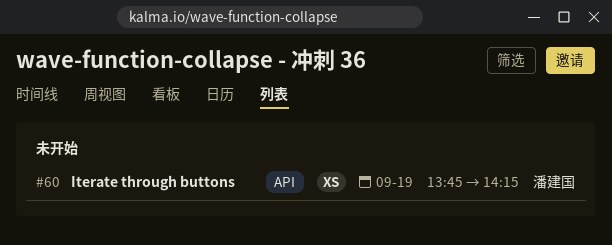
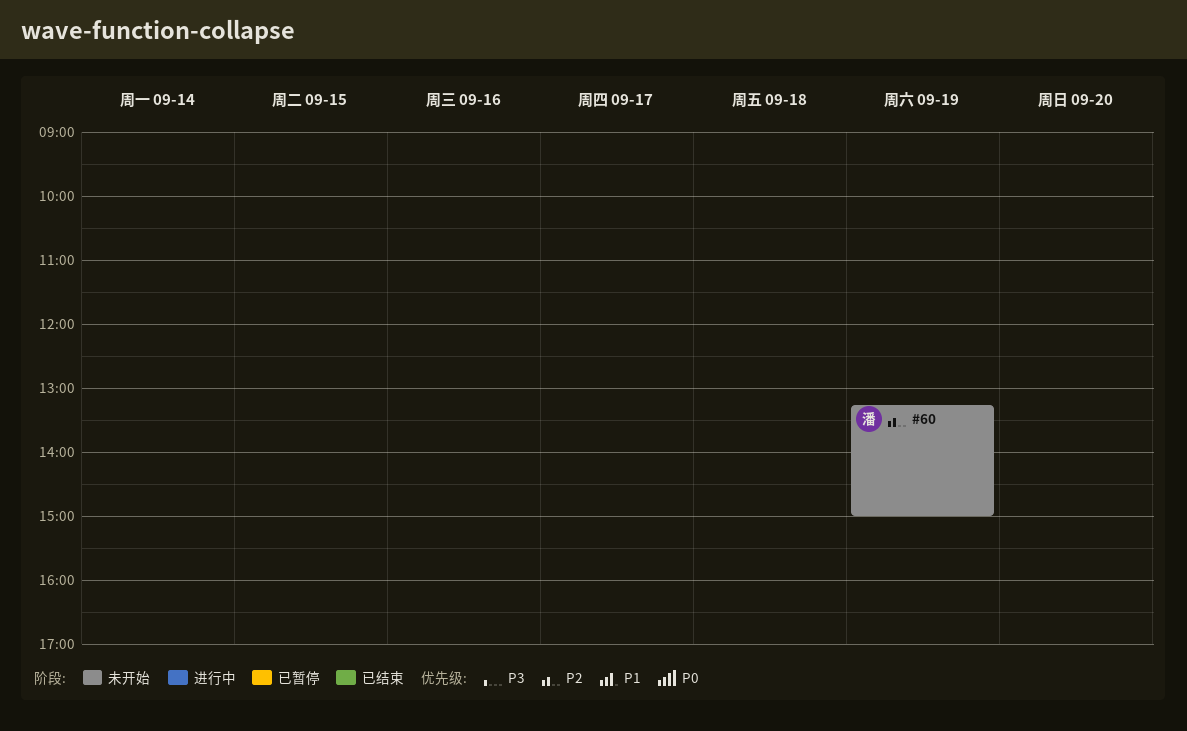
#60, begins: 13:45 -> 13:15
#60, ends: 14:15 -> 15:00

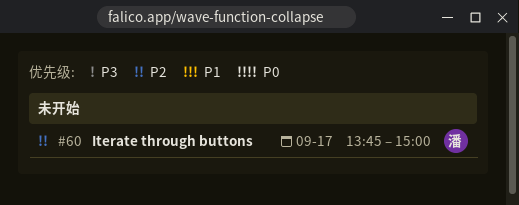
#60, day: Sep 19 -> Sep 17
#60, begins: 13:15 -> 13:45

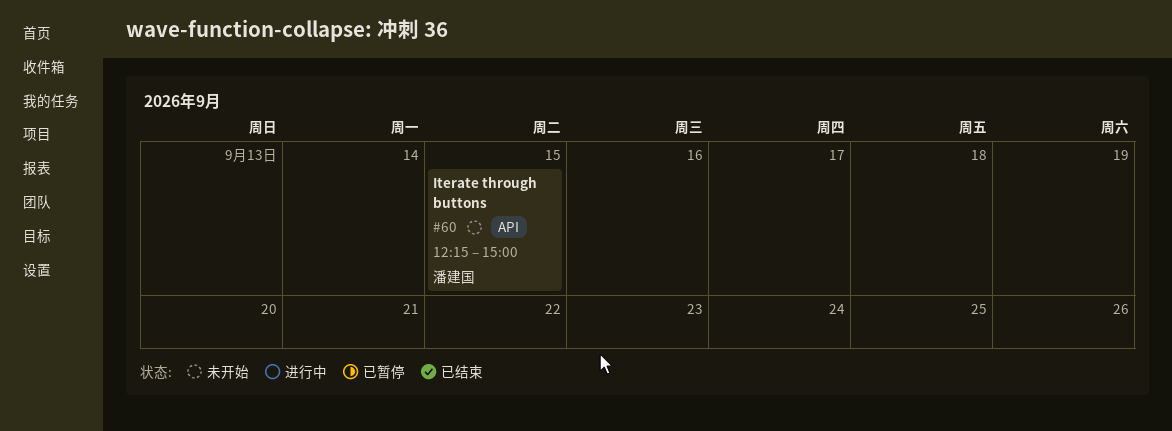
#60, day: Sep 17 -> Sep 15
#60, begins: 13:45 -> 12:15

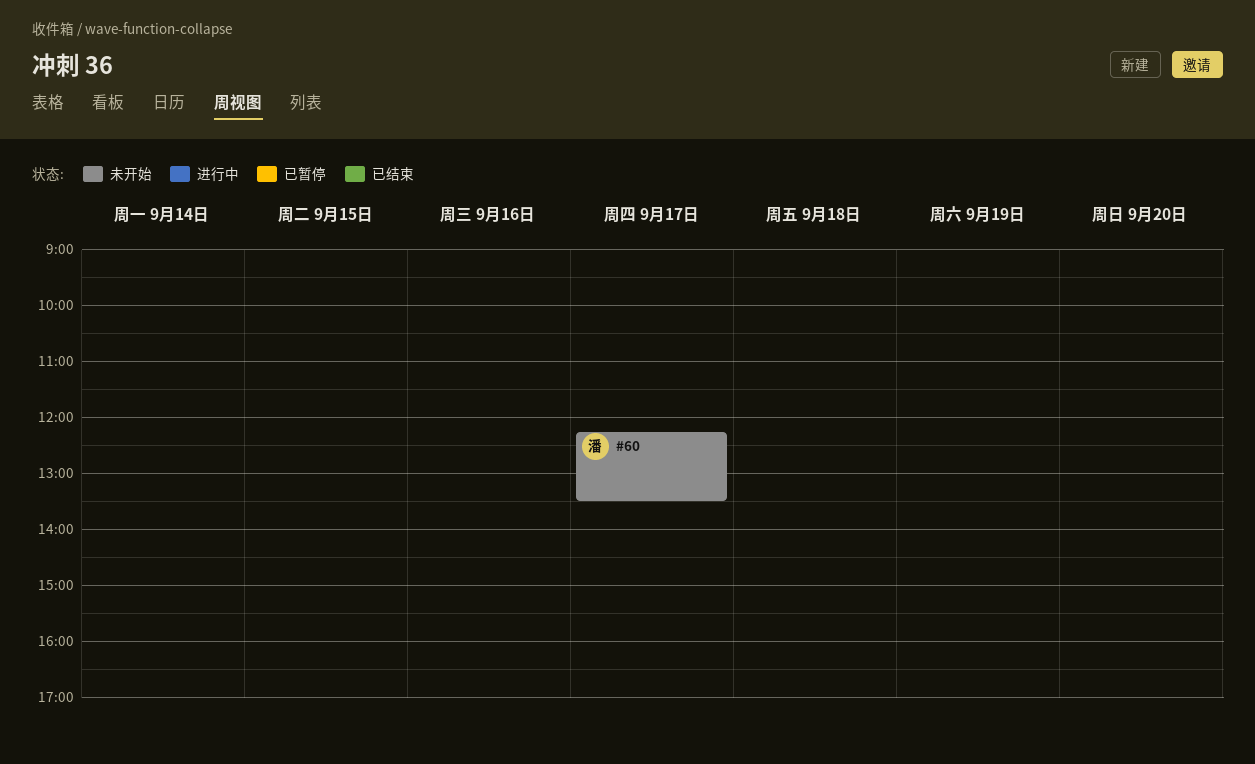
#60, day: Sep 15 -> Sep 17
#60, ends: 15:00 -> 13:30

